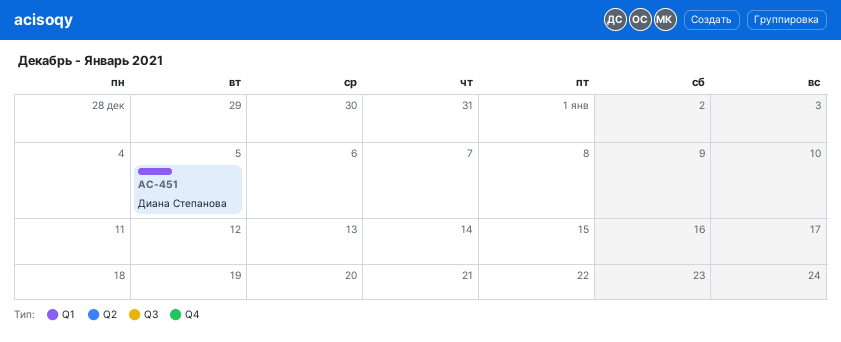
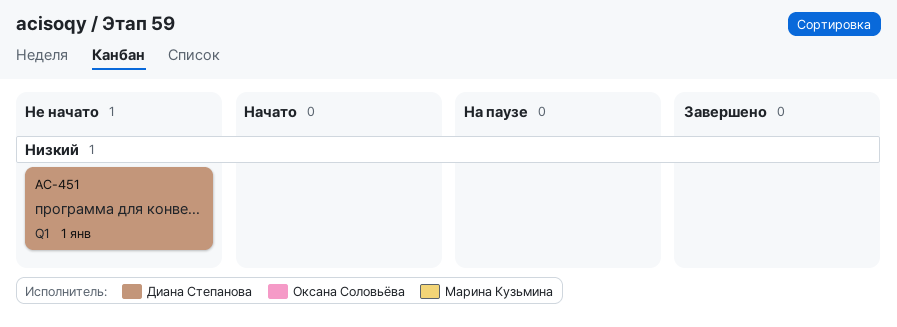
AC-451, due: Jan 5 -> Jan 1

